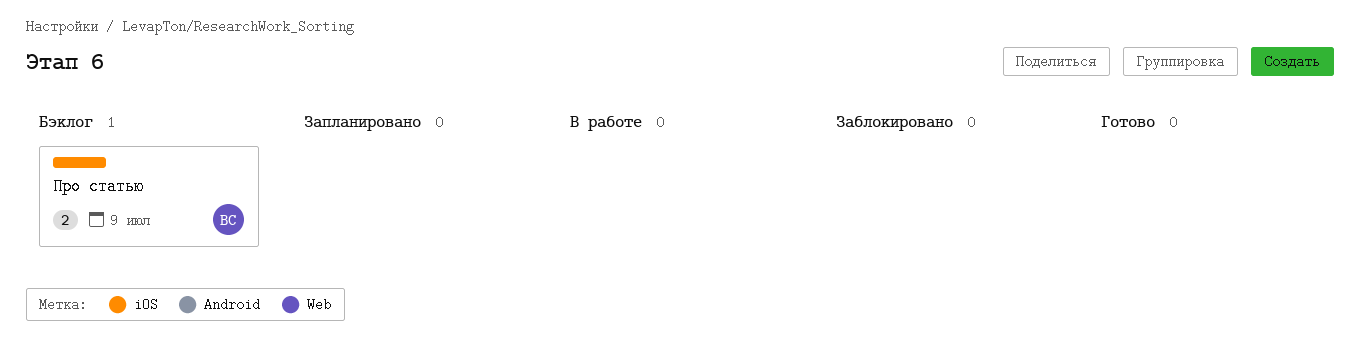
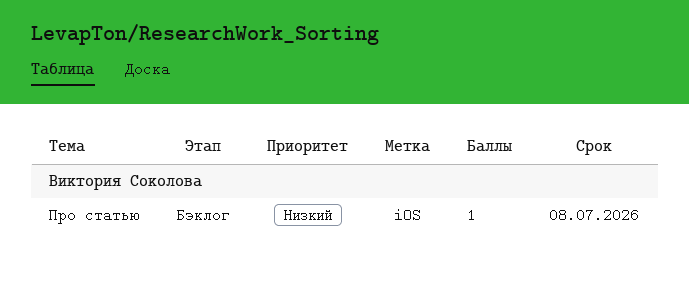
Про статью, estimate: 2 -> 1
Про статью, due: Jul 9 -> Jul 8

